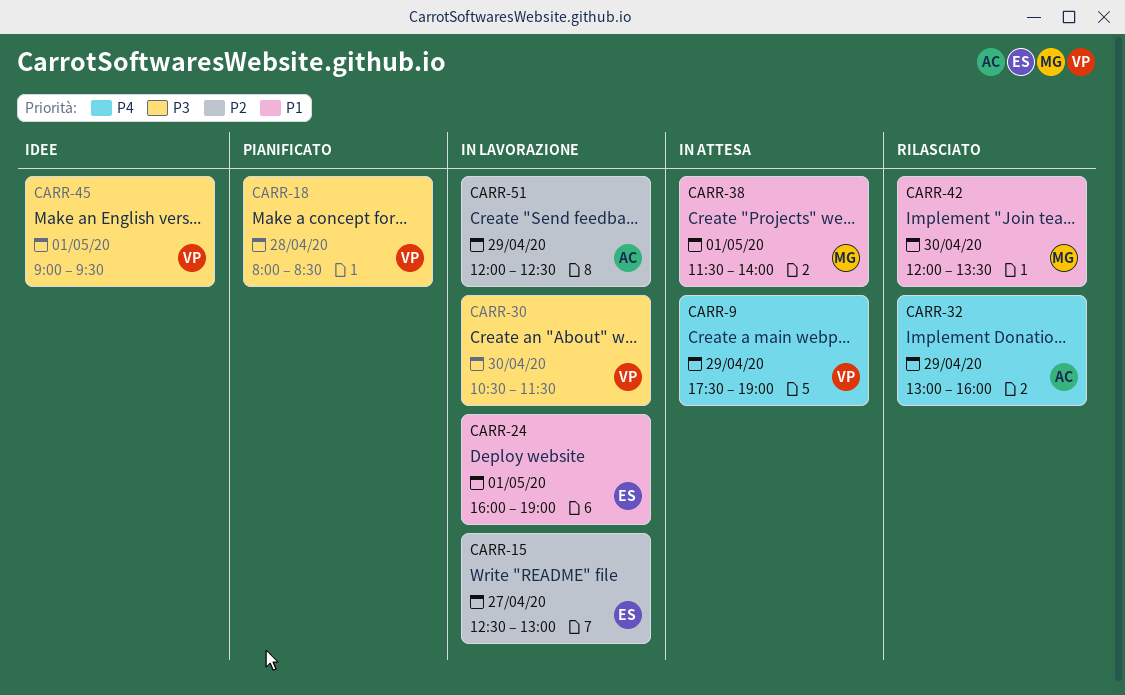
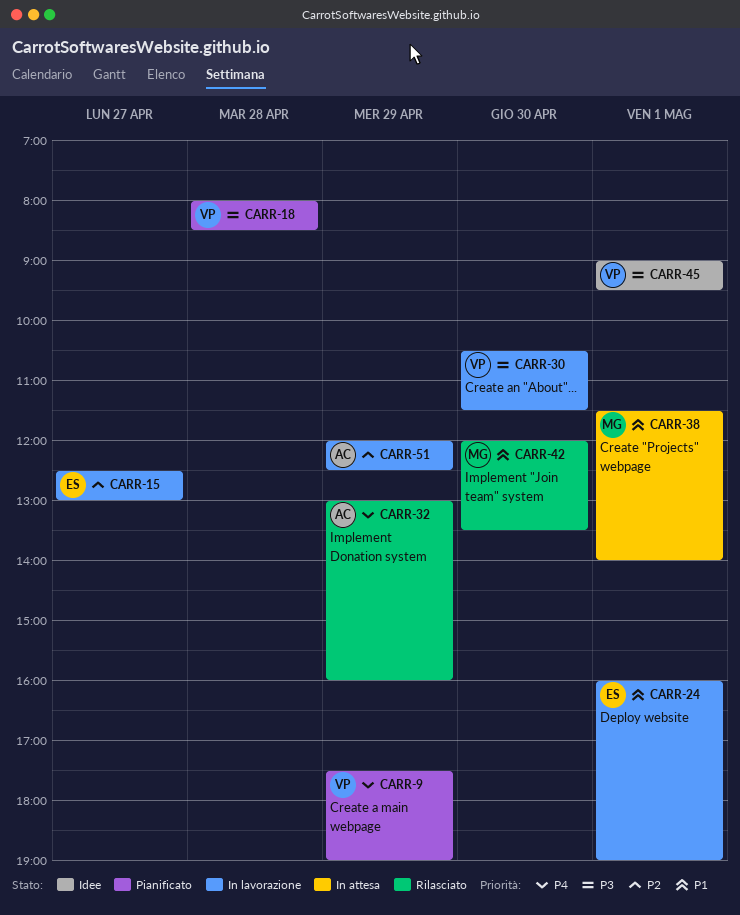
CARR-9, status: In attesa -> Pianificato

